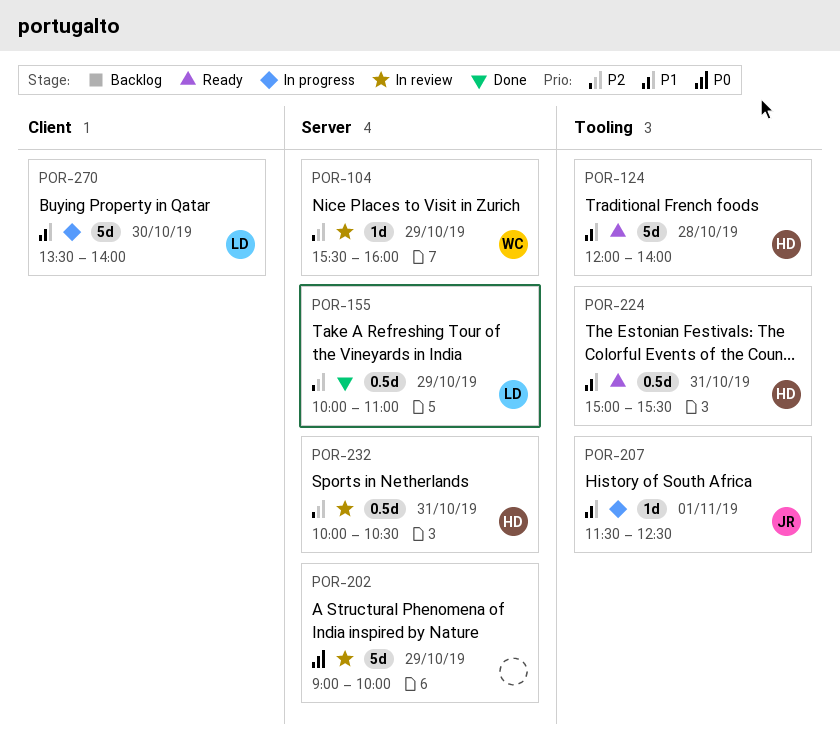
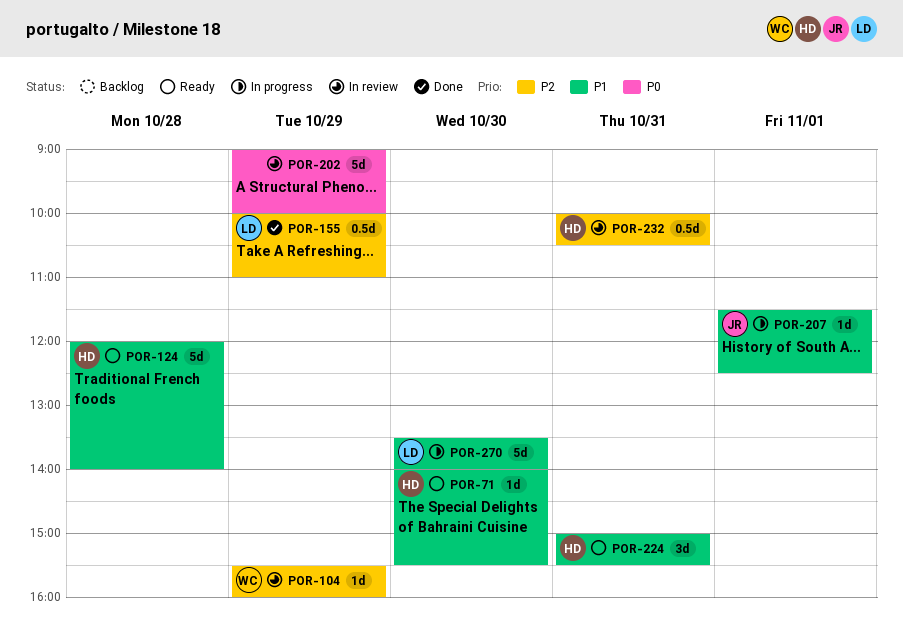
POR-71: none -> present
POR-224, estimate: 0.5d -> 3d

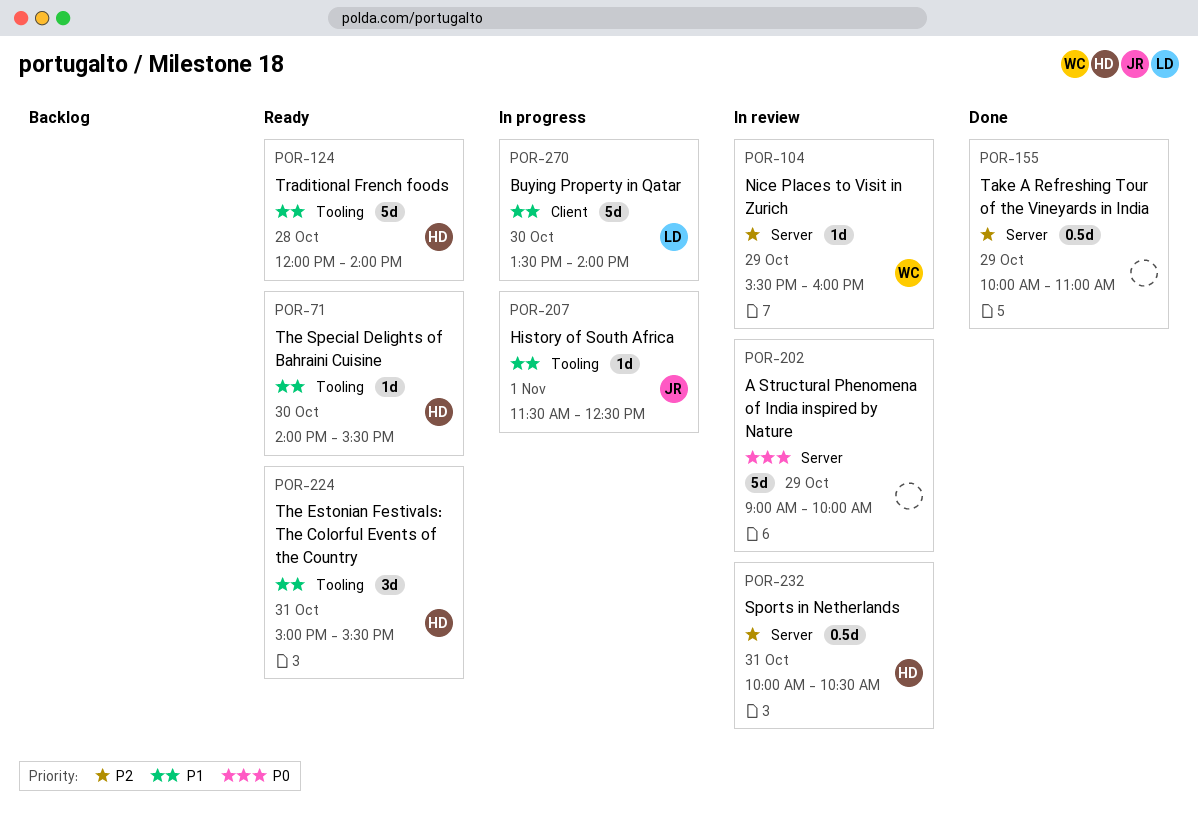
POR-155, owner: LD -> none

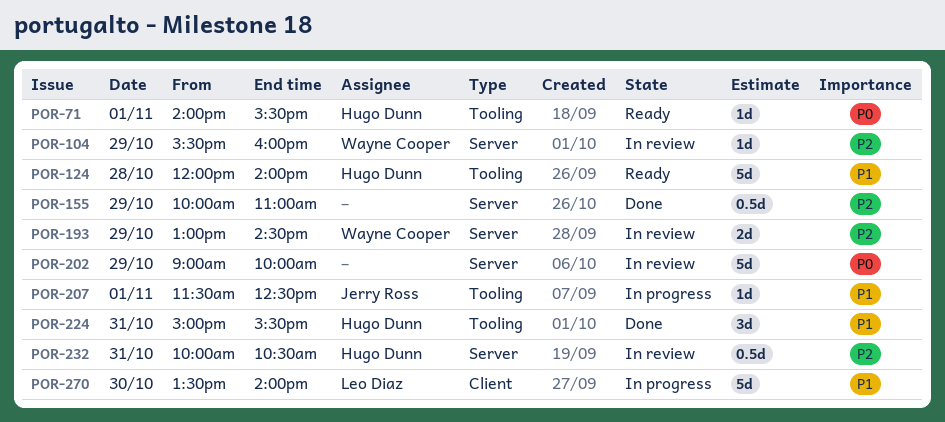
POR-71, priority: P1 -> P0
POR-71, day: Oct 30 -> Nov 1
POR-193: none -> present
POR-224, status: Ready -> Done

